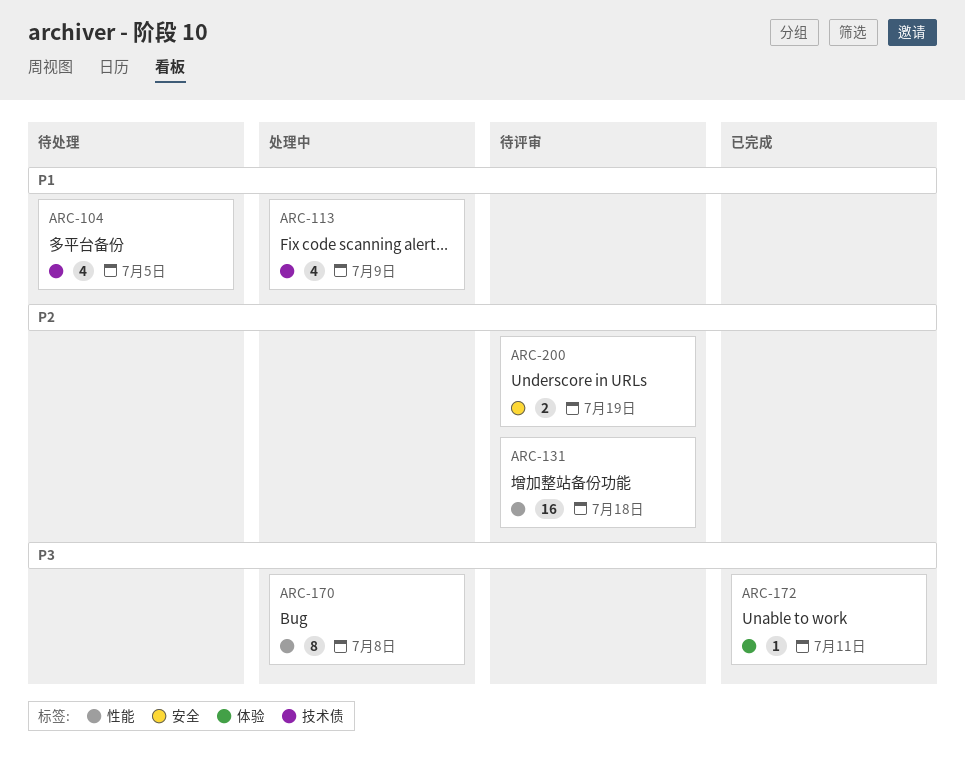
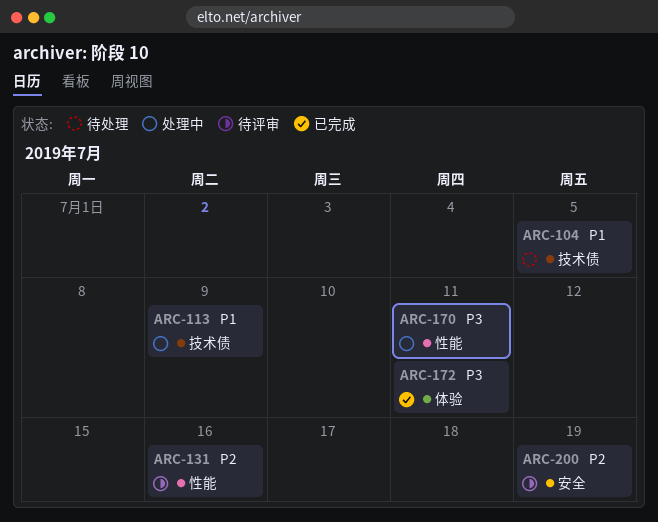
ARC-131, due: Jul 18 -> Jul 16
ARC-170, due: Jul 8 -> Jul 11

